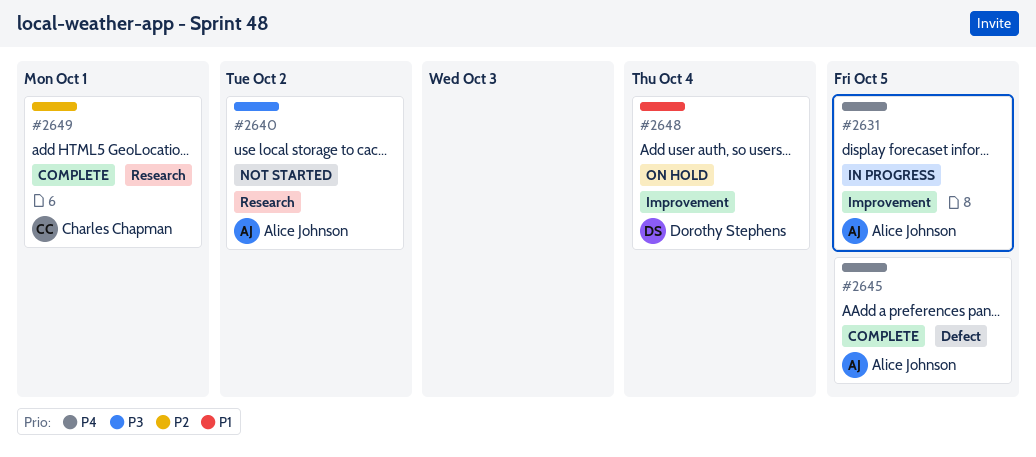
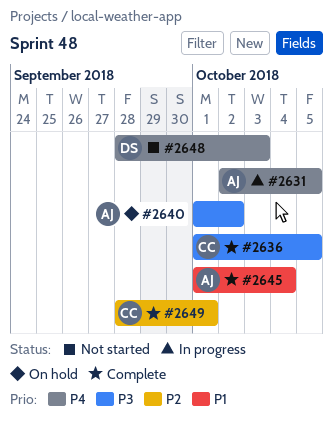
#2636: none -> present
#2640, status: Not started -> On hold
#2645, priority: P4 -> P1
#2645, due: Oct 5 -> Oct 4
#2648, status: On hold -> Not started
#2648, priority: P1 -> P4
#2648, due: Oct 4 -> Oct 3

